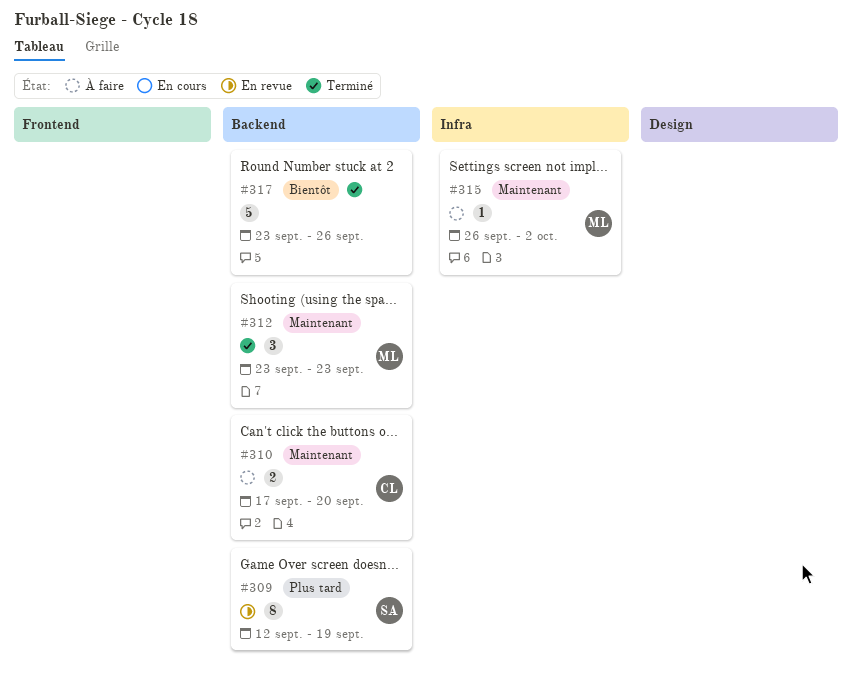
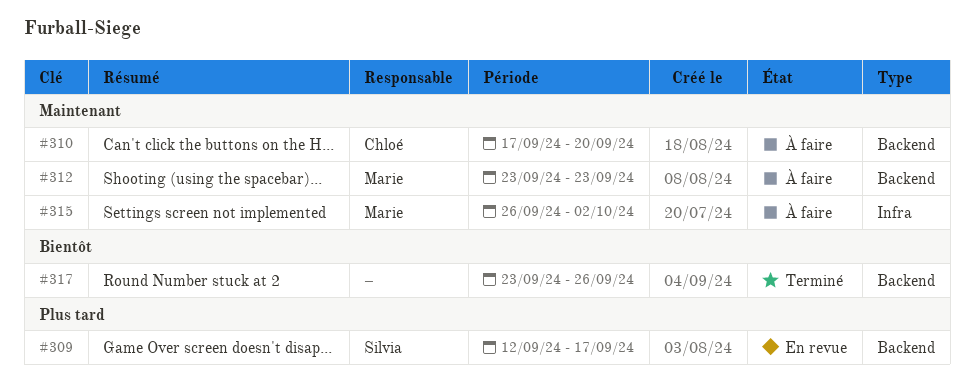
#309, due: Sep 19 -> Sep 17
#312, status: Terminé -> À faire

